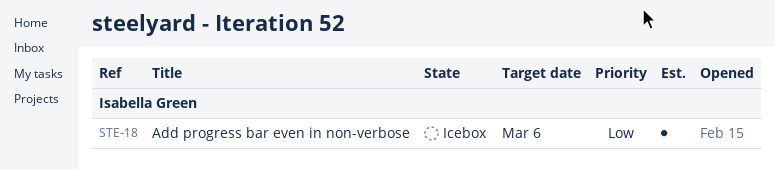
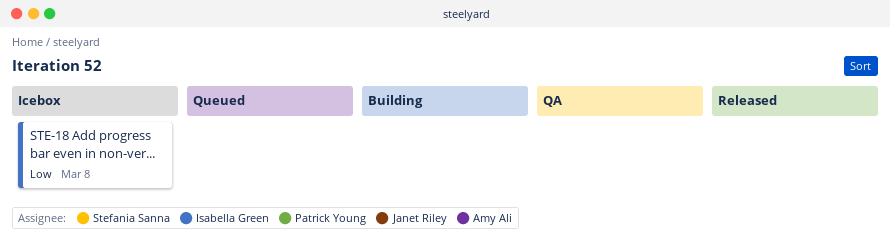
STE-18, due: Mar 6 -> Mar 8

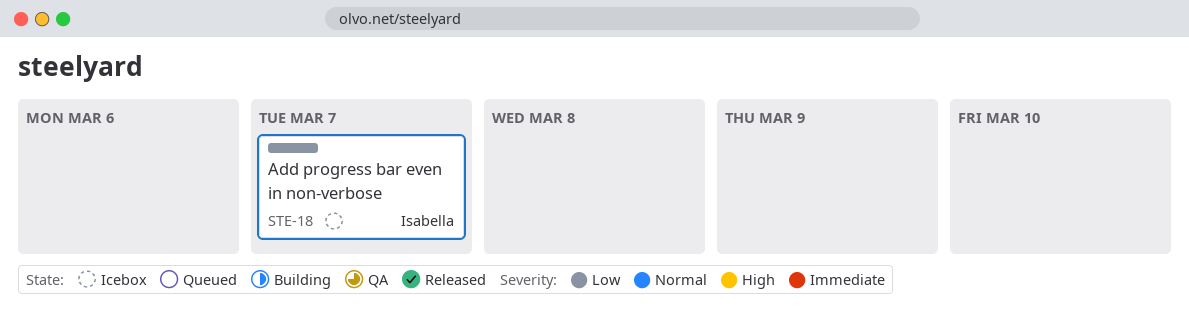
STE-18, due: Mar 8 -> Mar 7

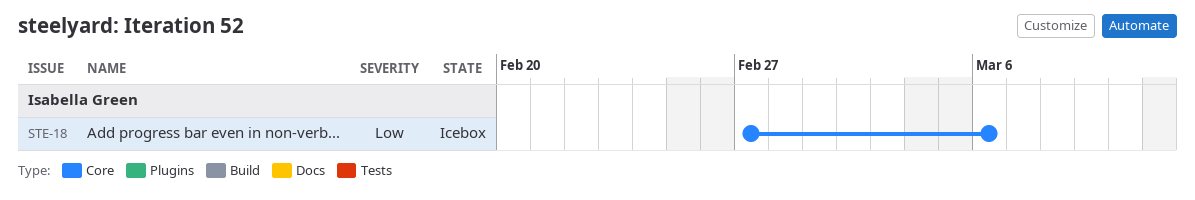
STE-18, due: Mar 7 -> Mar 6

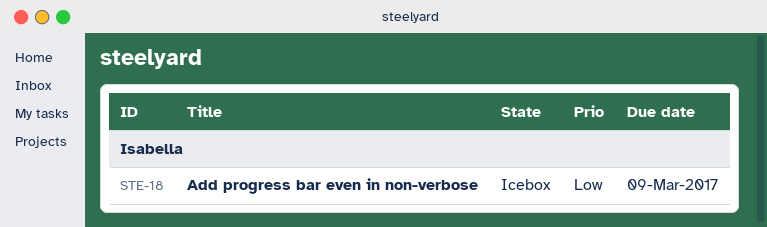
STE-18, due: Mar 6 -> Mar 9

